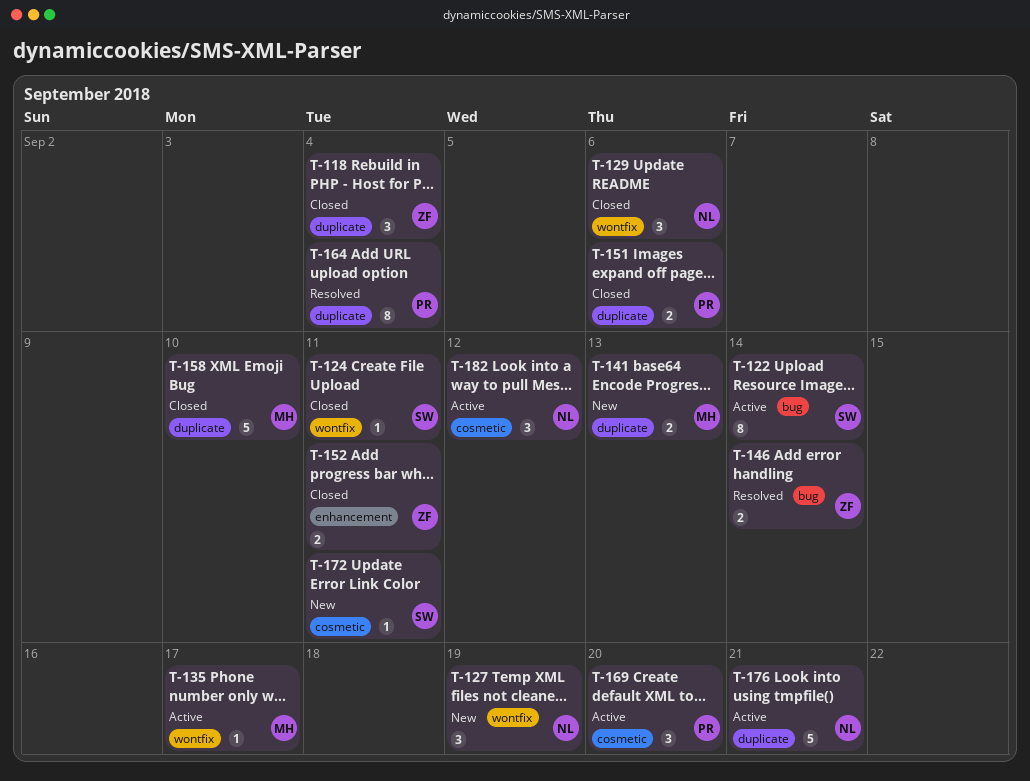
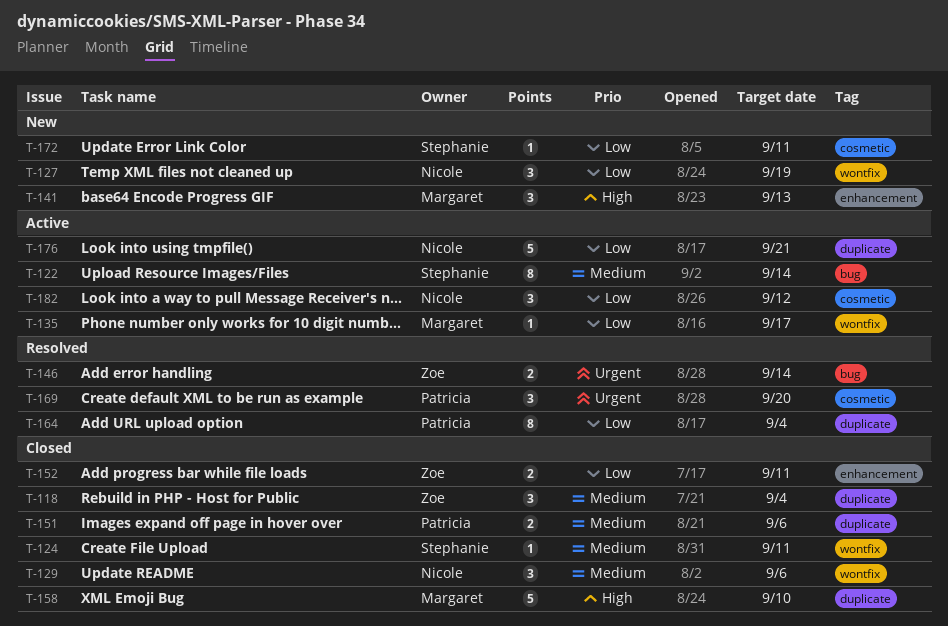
T-141, label: duplicate -> enhancement
T-141, estimate: 2 -> 3
T-169, status: Active -> Resolved

